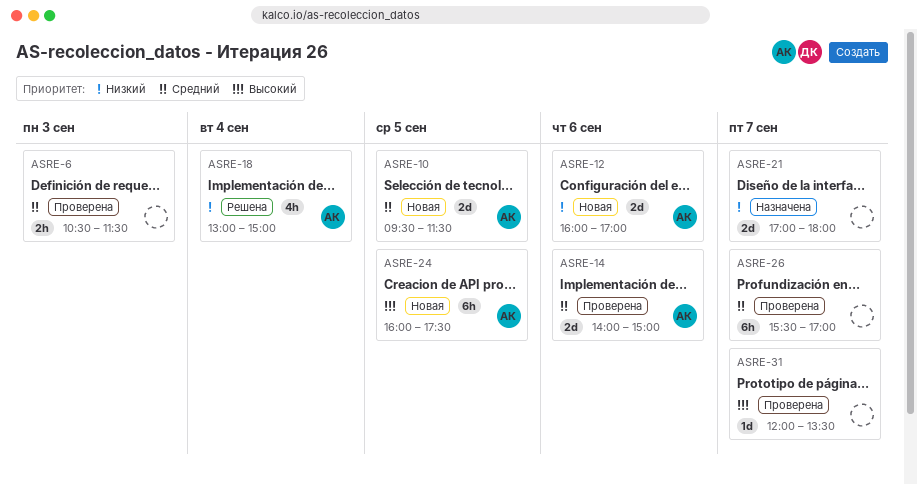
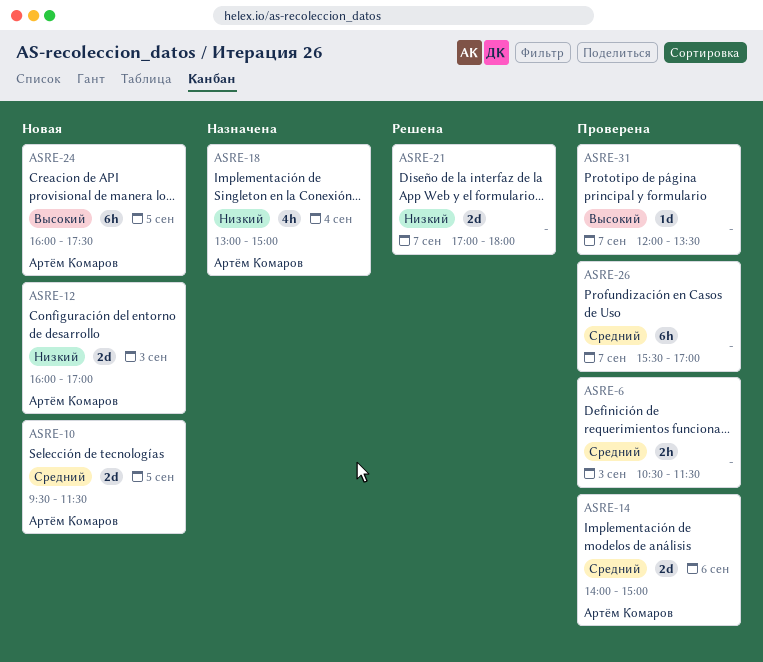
ASRE-12, day: Sep 6 -> Sep 3
ASRE-18, status: Решена -> Назначена
ASRE-21, status: Назначена -> Решена

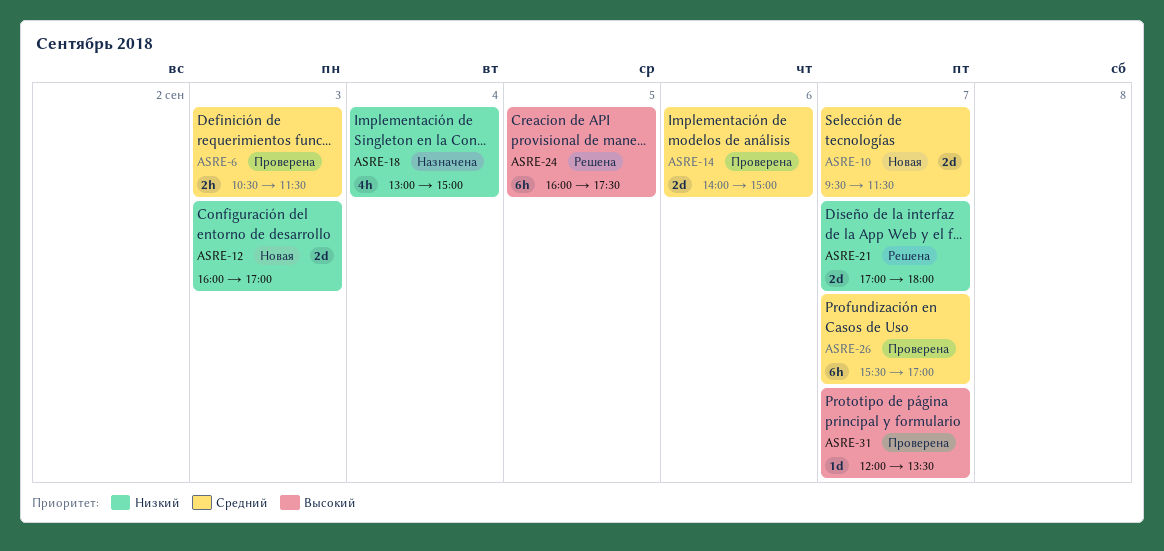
ASRE-10, day: Sep 5 -> Sep 7
ASRE-24, status: Новая -> Решена

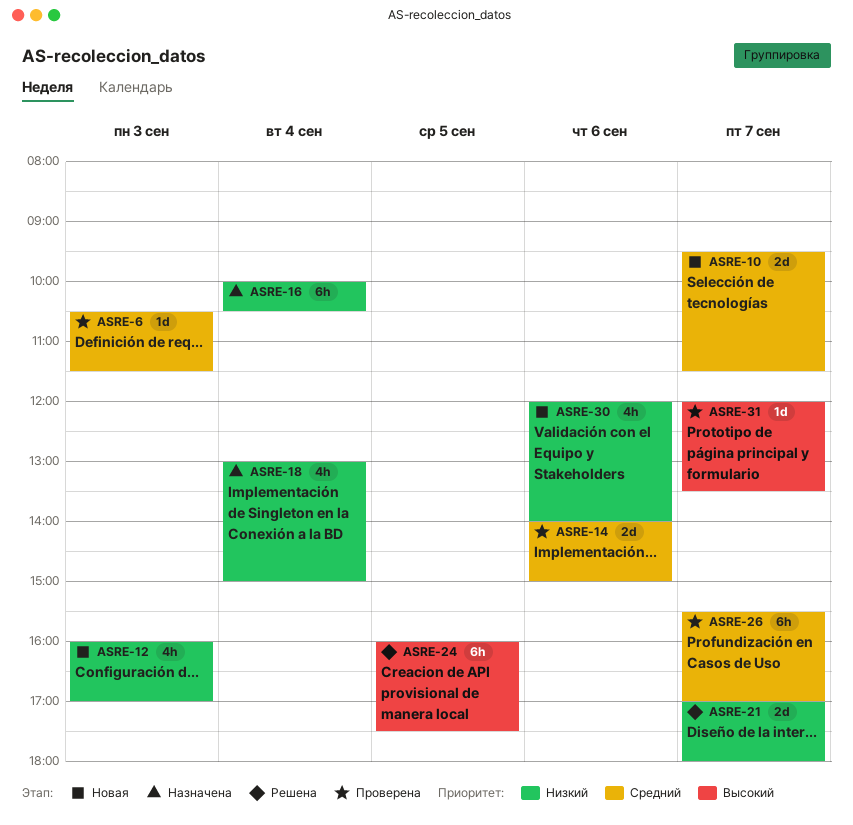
ASRE-6, estimate: 2h -> 1d
ASRE-12, estimate: 2d -> 4h
ASRE-16: none -> present
ASRE-30: none -> present

